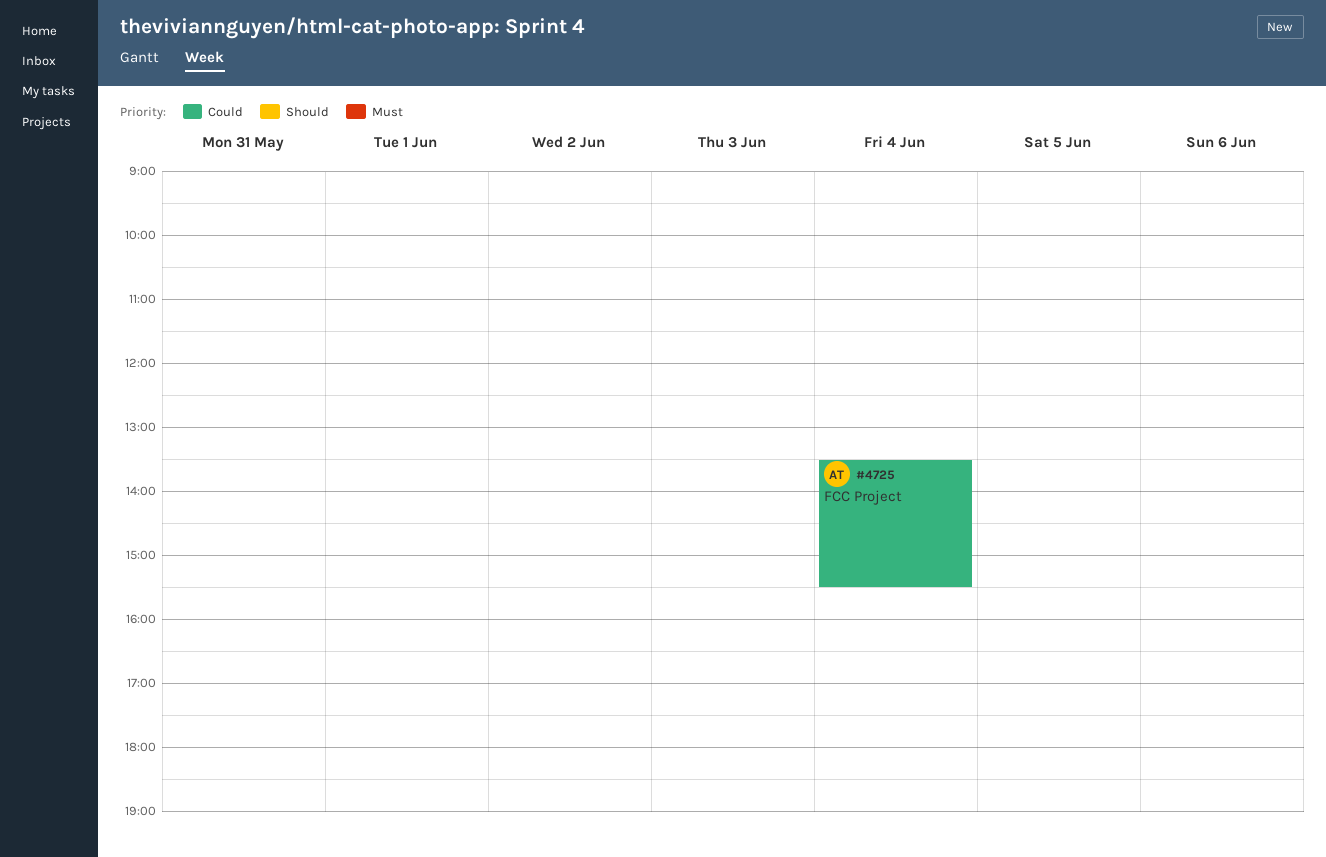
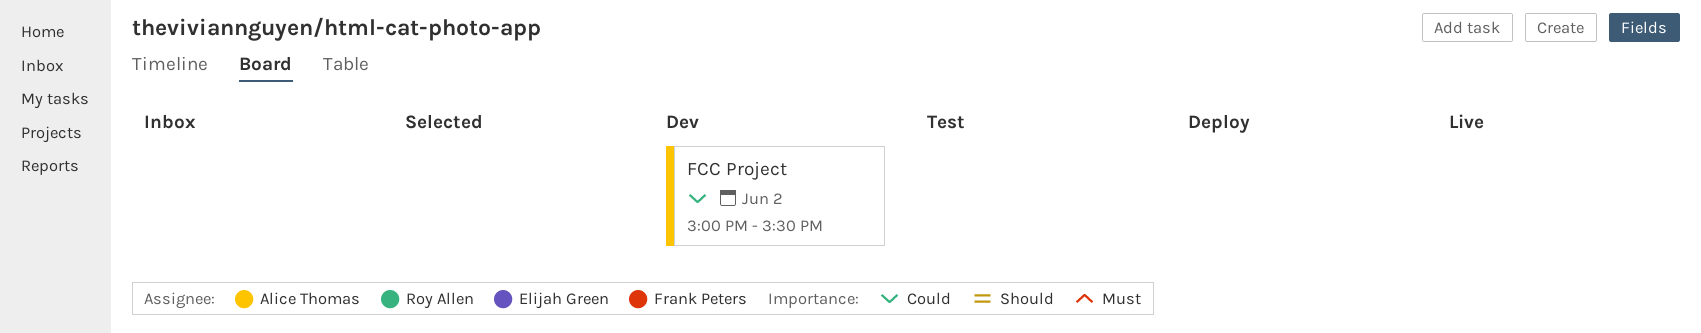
FCC Project, day: Jun 4 -> Jun 2
FCC Project, begins: 13:30 -> 15:00

